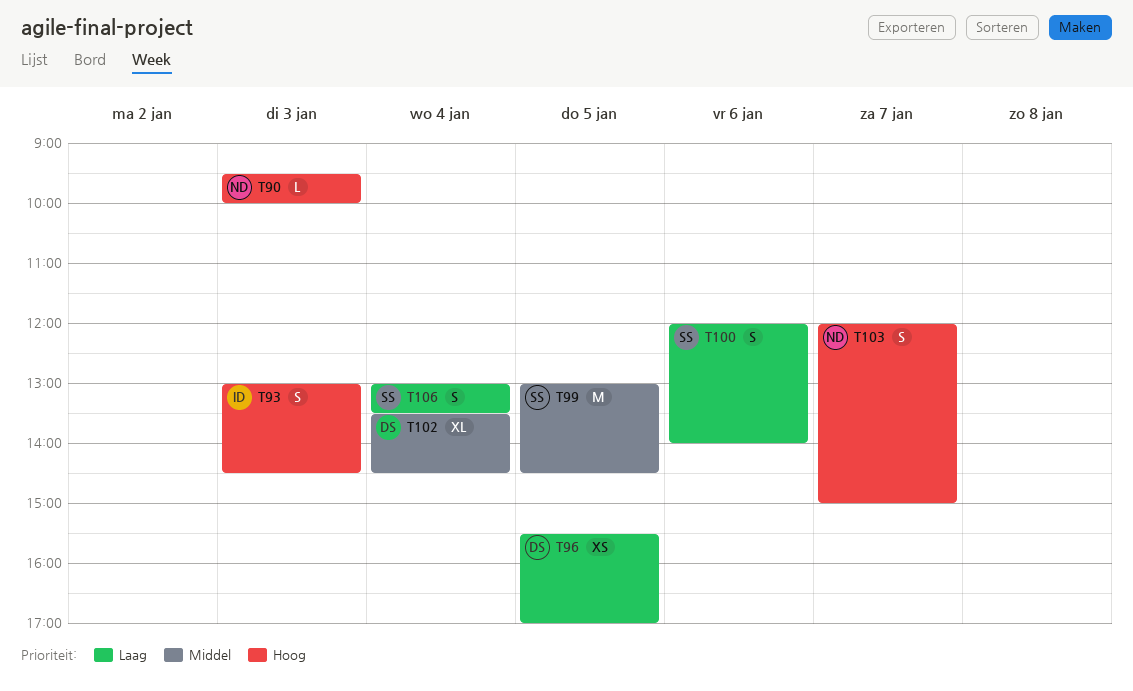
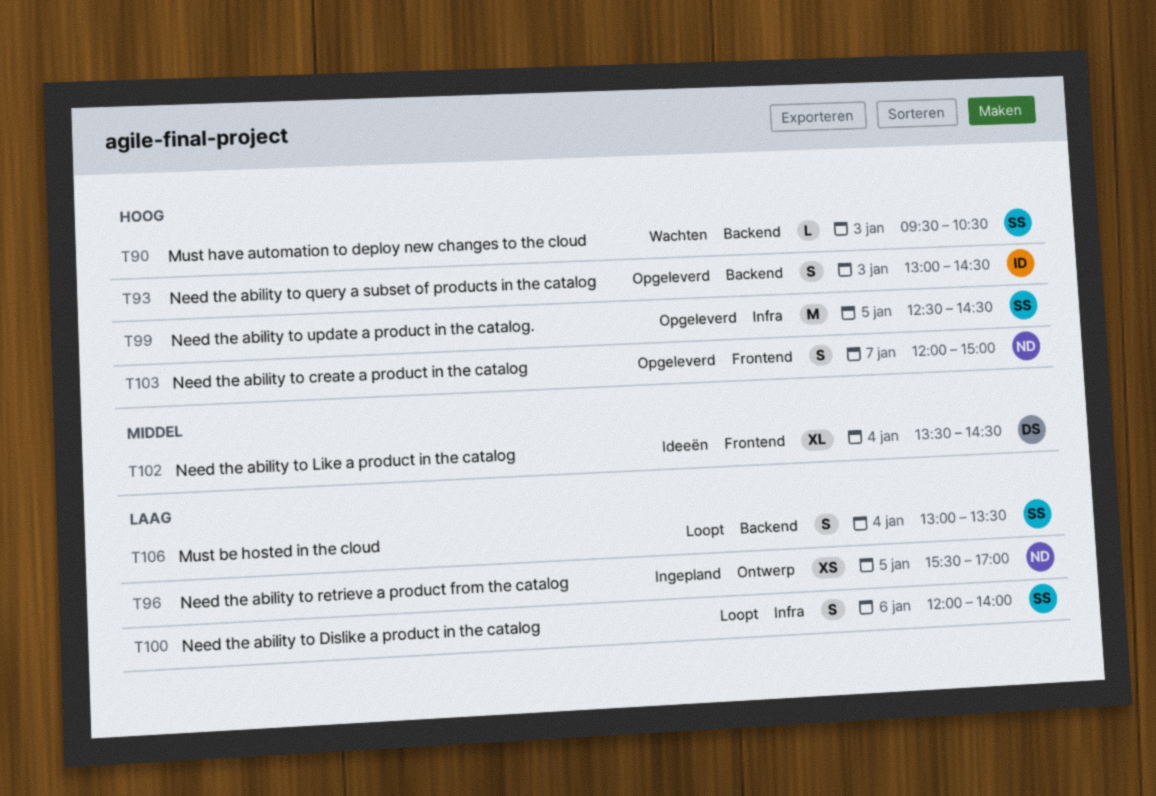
T90, owner: ND -> SS
T90, ends: 10:00 -> 10:30
T96, owner: DS -> ND
T99, priority: Middel -> Hoog
T99, begins: 13:00 -> 12:30

